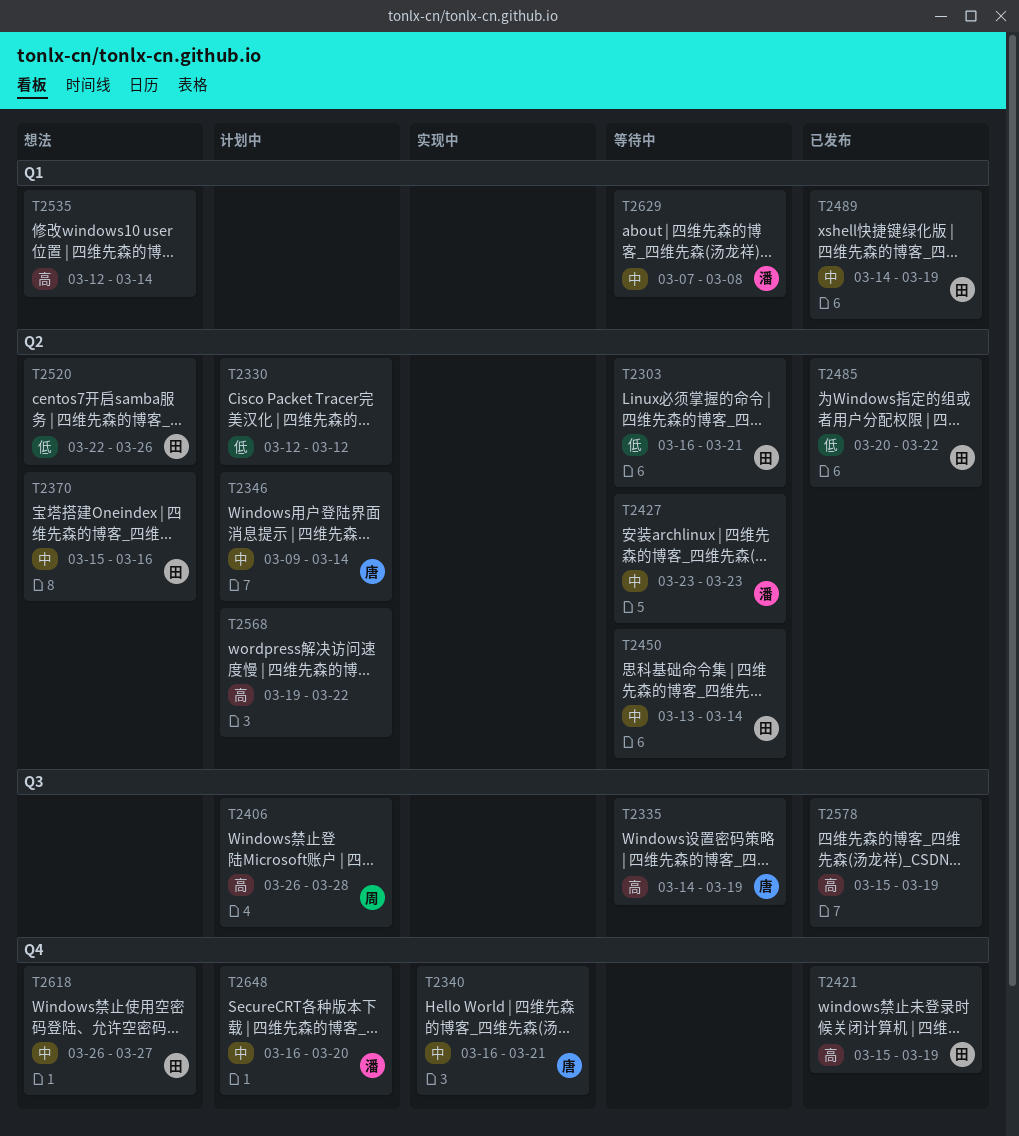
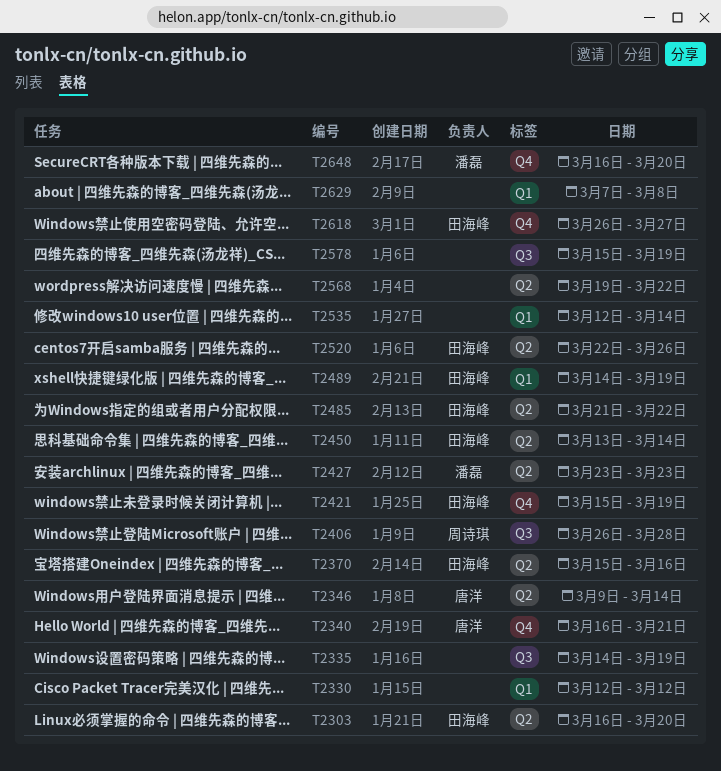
T2303, due: Mar 21 -> Mar 20
T2330, label: Q2 -> Q1
T2335, owner: 唐洋 -> none
T2485, start: Mar 20 -> Mar 21
T2629, owner: 潘磊 -> none

